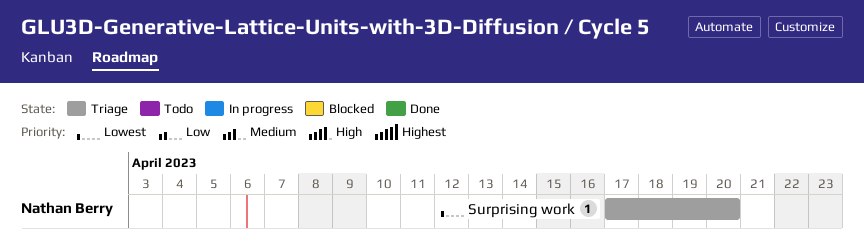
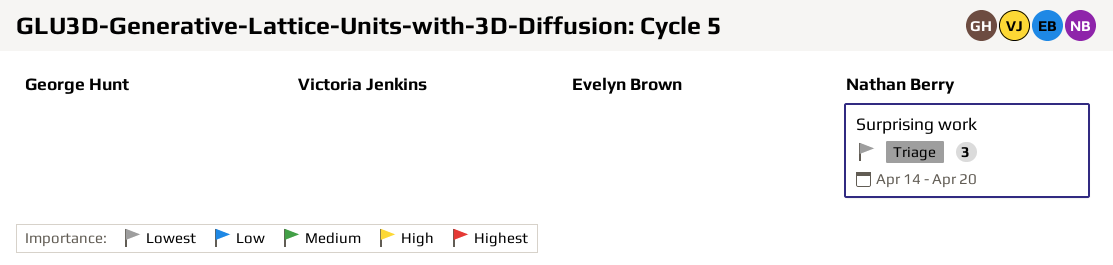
Surprising work, estimate: 1 -> 3
Surprising work, start: Apr 17 -> Apr 14

